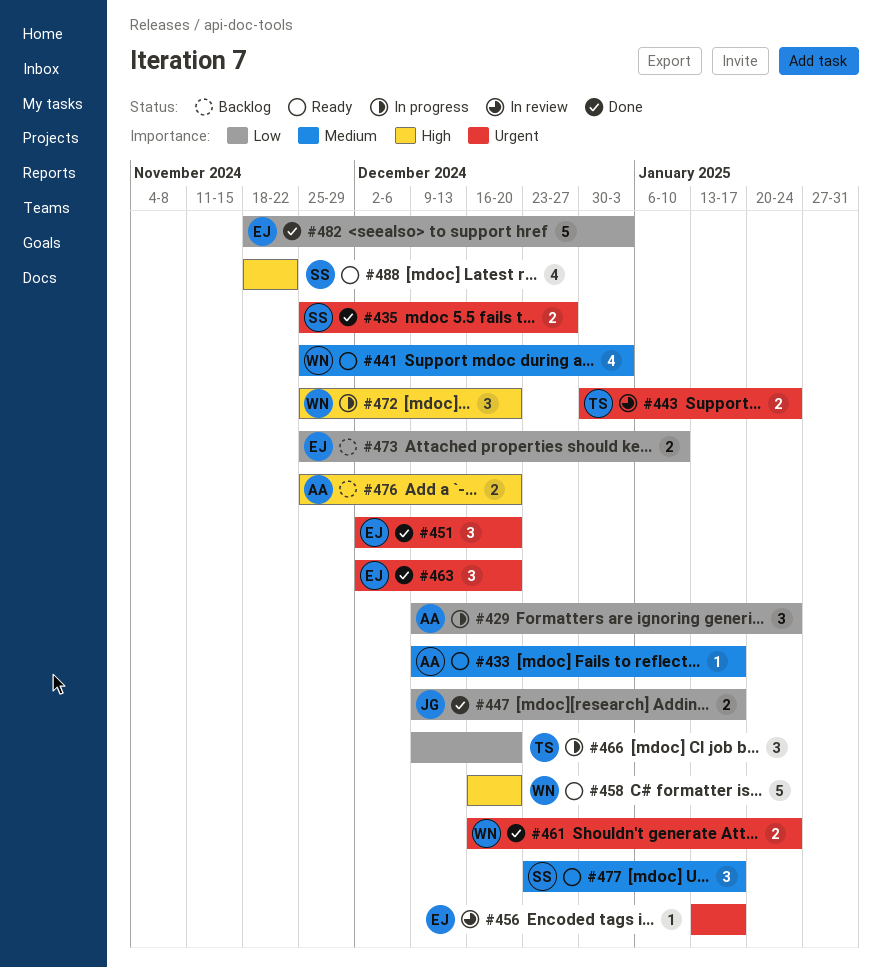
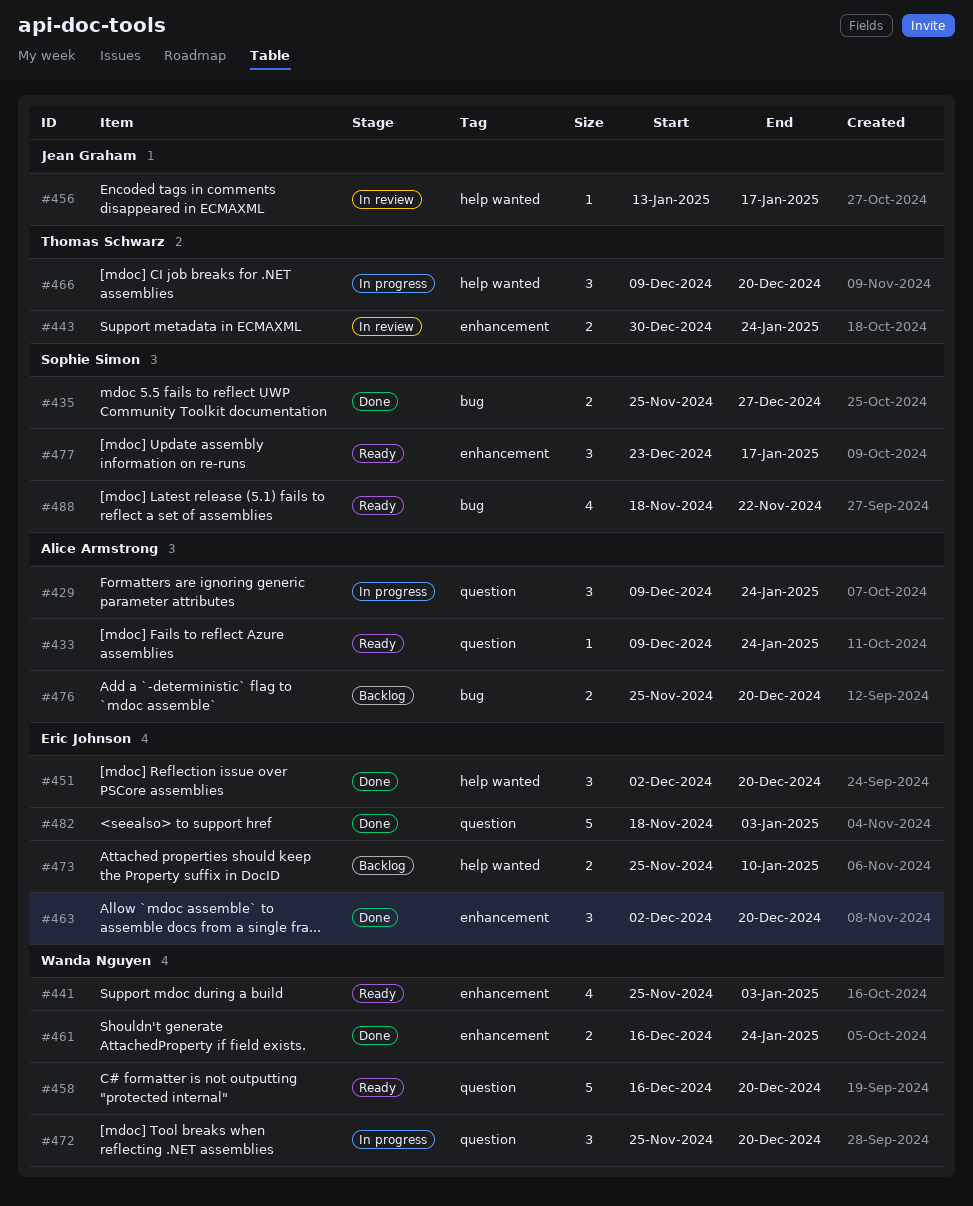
#433, due: Jan 17 -> Jan 24
#447: present -> none
#456, owner: Eric Johnson -> Jean Graham

